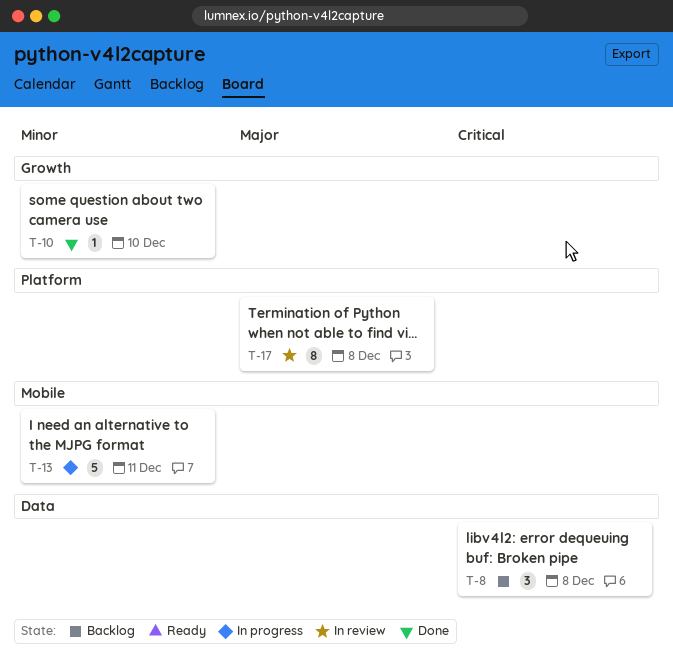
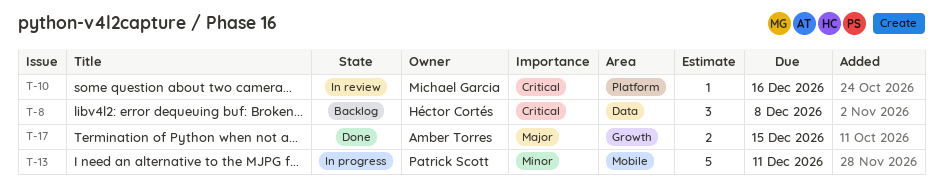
T-10, status: Done -> In review
T-10, priority: Minor -> Critical
T-10, label: Growth -> Platform
T-10, due: Dec 10 -> Dec 16
T-17, status: In review -> Done
T-17, label: Platform -> Growth
T-17, estimate: 8 -> 2
T-17, due: Dec 8 -> Dec 15

